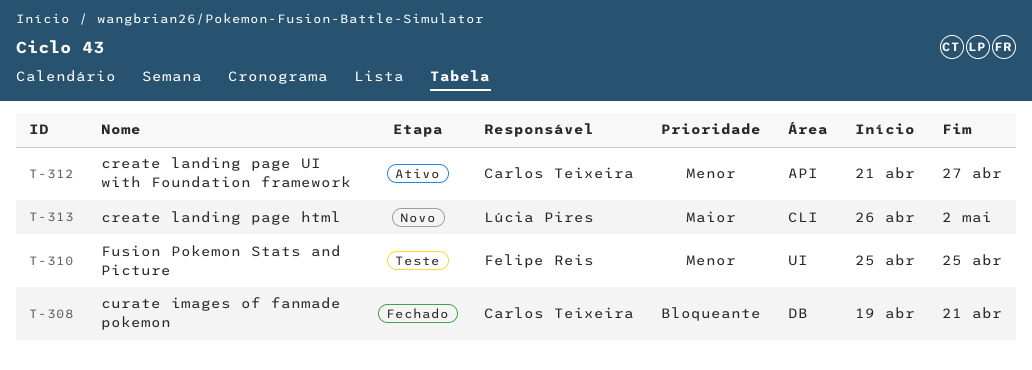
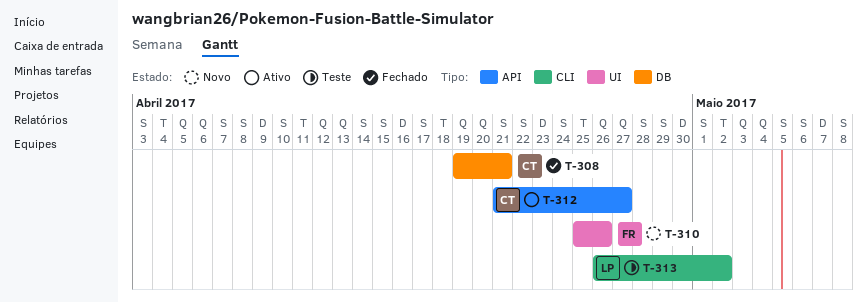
T-310, status: Teste -> Novo
T-310, due: Apr 25 -> Apr 26
T-313, status: Novo -> Teste

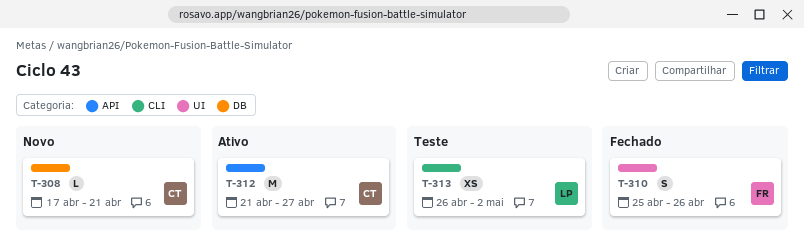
T-308, status: Fechado -> Novo
T-308, start: Apr 19 -> Apr 17
T-310, status: Novo -> Fechado

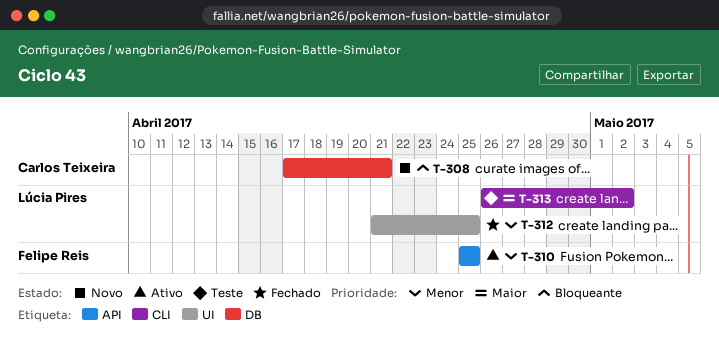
T-310, status: Fechado -> Ativo
T-310, label: UI -> API
T-310, due: Apr 26 -> Apr 25
T-312, status: Ativo -> Fechado
T-312, owner: Carlos Teixeira -> Lúcia Pires
T-312, label: API -> UI
T-312, due: Apr 27 -> Apr 25

